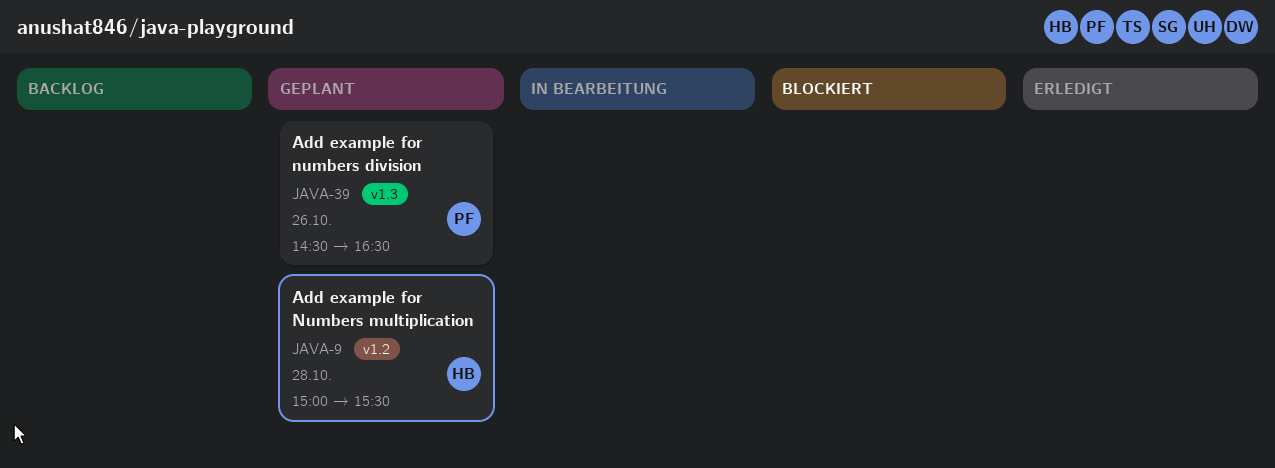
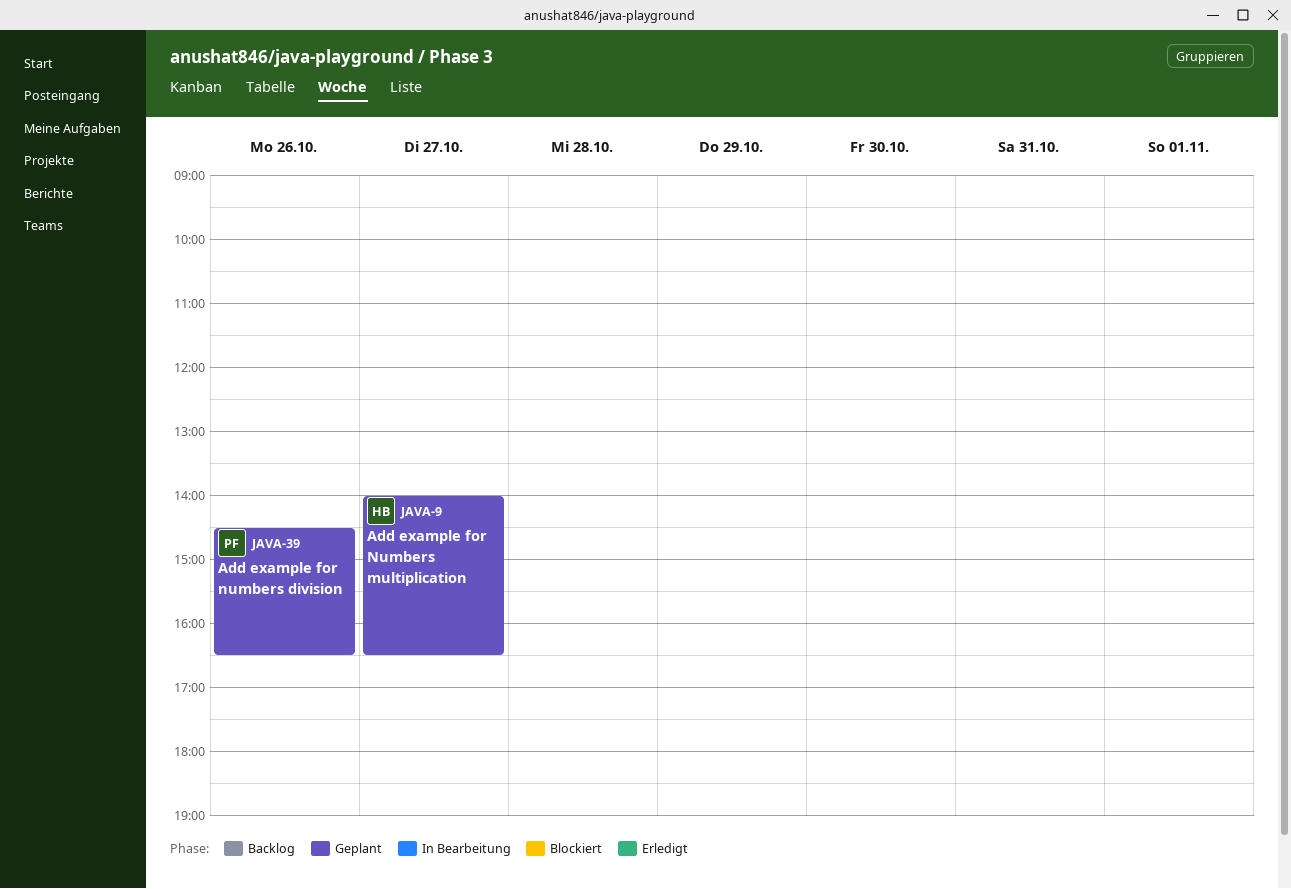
JAVA-9, day: Oct 28 -> Oct 27
JAVA-9, begins: 15:00 -> 14:00
JAVA-9, ends: 15:30 -> 16:30

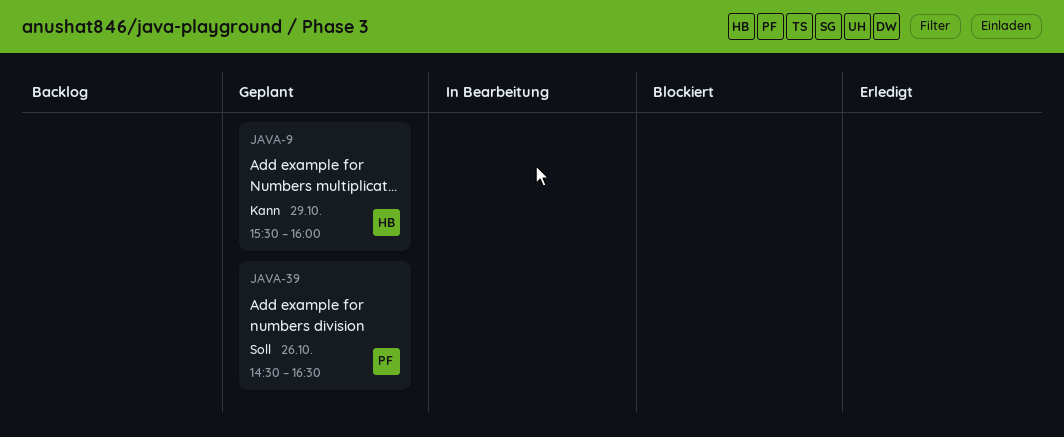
JAVA-9, day: Oct 27 -> Oct 29
JAVA-9, begins: 14:00 -> 15:30
JAVA-9, ends: 16:30 -> 16:00

